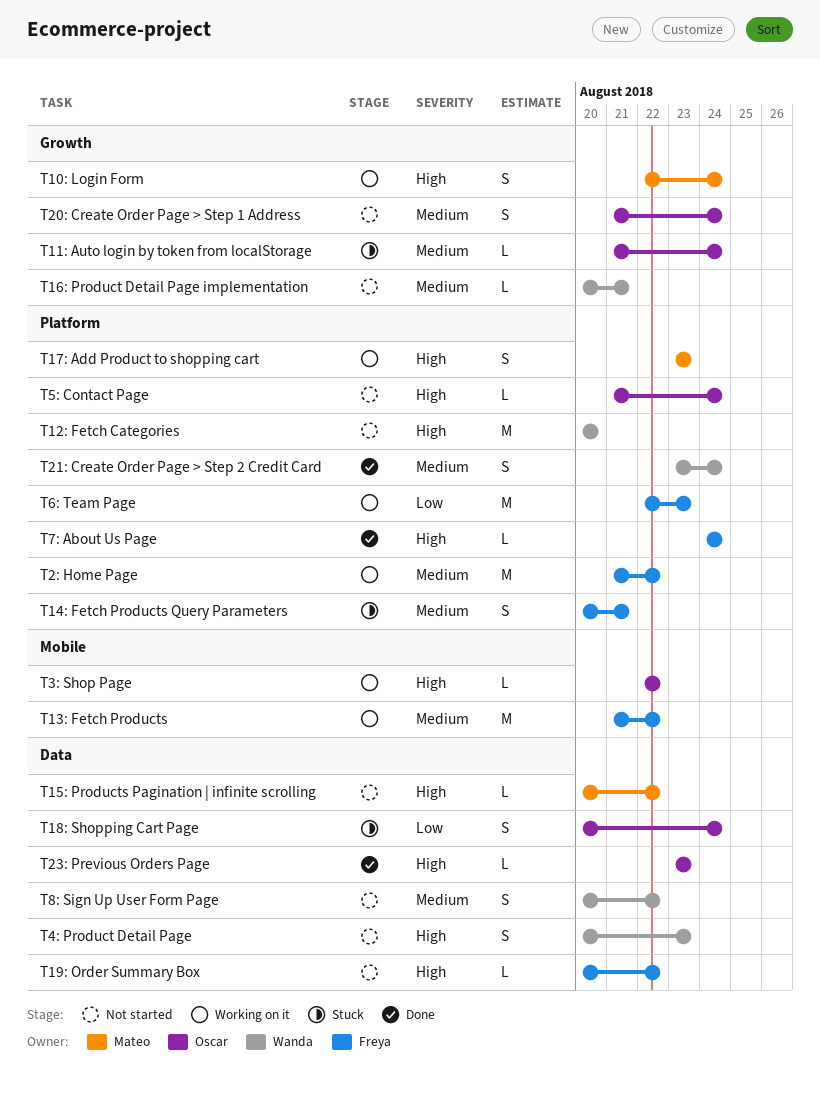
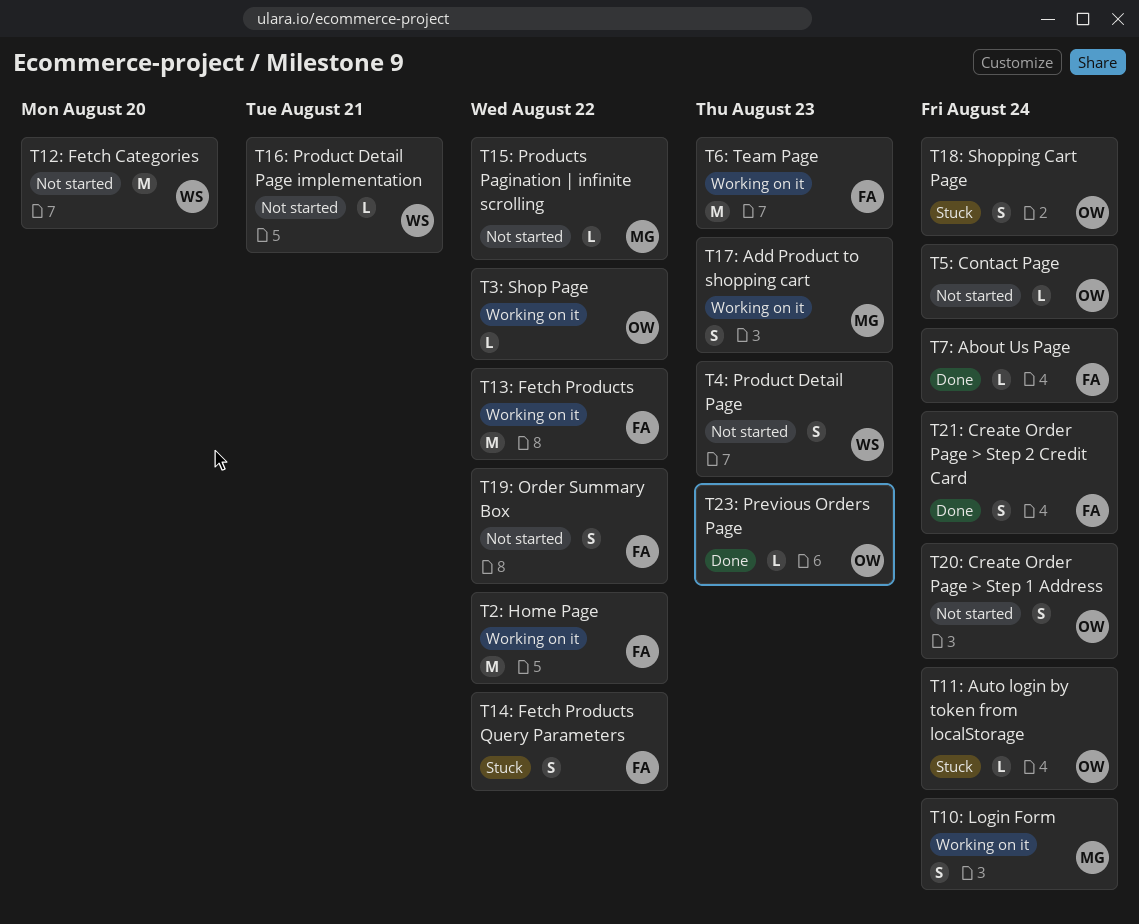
T14: Fetch Products Query Parameters, due: Aug 21 -> Aug 22
T19: Order Summary Box, estimate: L -> S
T21: Create Order Page > Step 2 Credit Card, owner: Wanda -> Freya
T8: Sign Up User Form Page: present -> none

